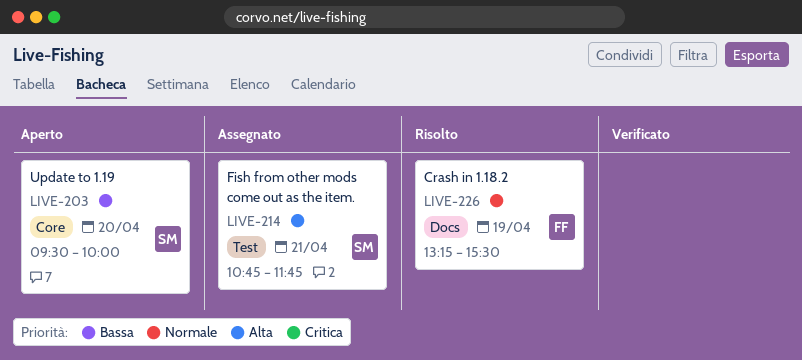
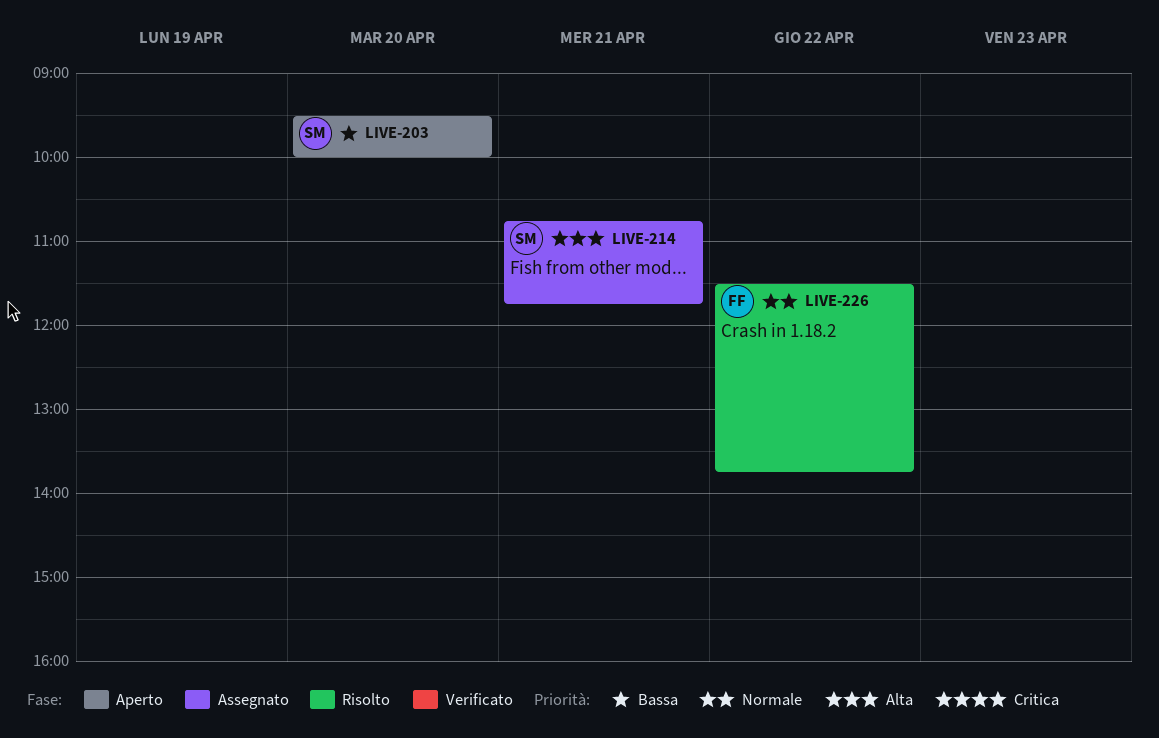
LIVE-226, day: Apr 19 -> Apr 22
LIVE-226, begins: 13:15 -> 11:30
LIVE-226, ends: 15:30 -> 13:45

